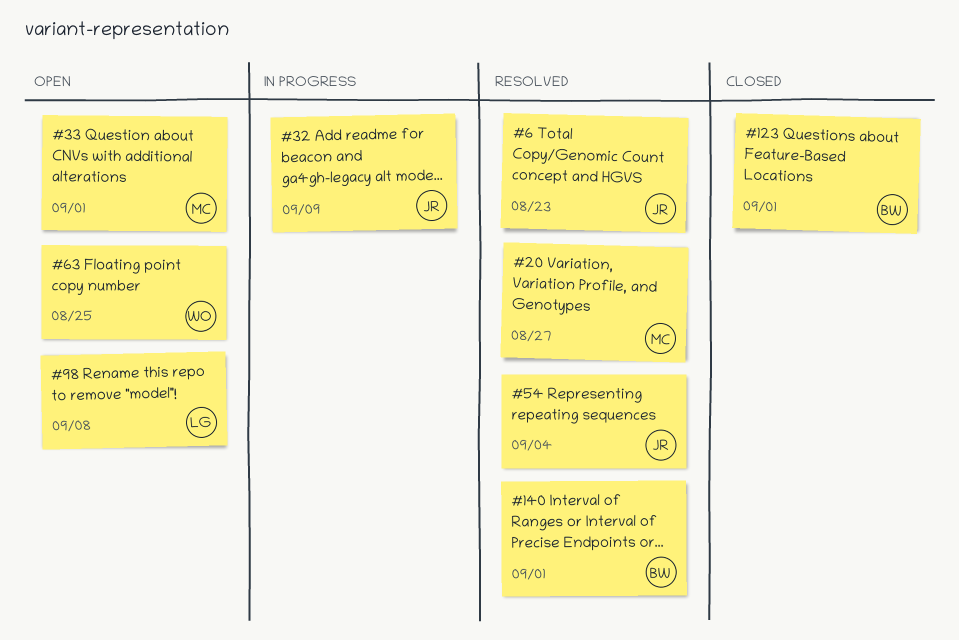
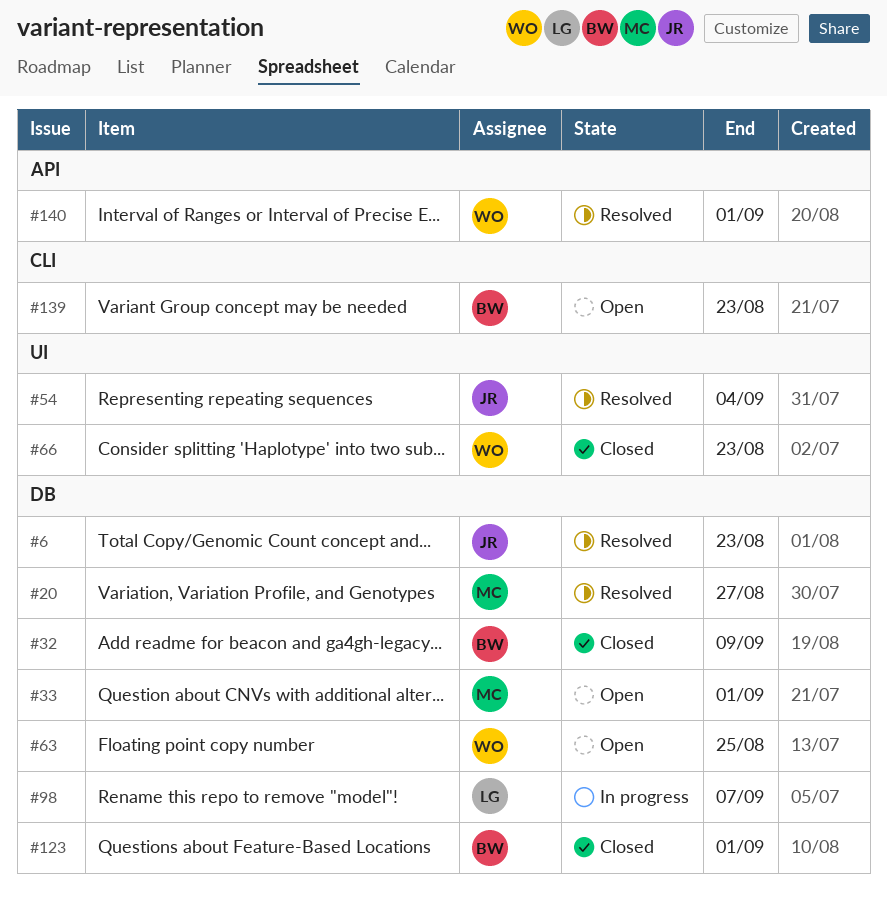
#32, status: In progress -> Closed
#32, owner: JR -> BW
#66: none -> present
#98, status: Open -> In progress
#98, due: Sep 8 -> Sep 7
#139: none -> present
#140, owner: BW -> WO

